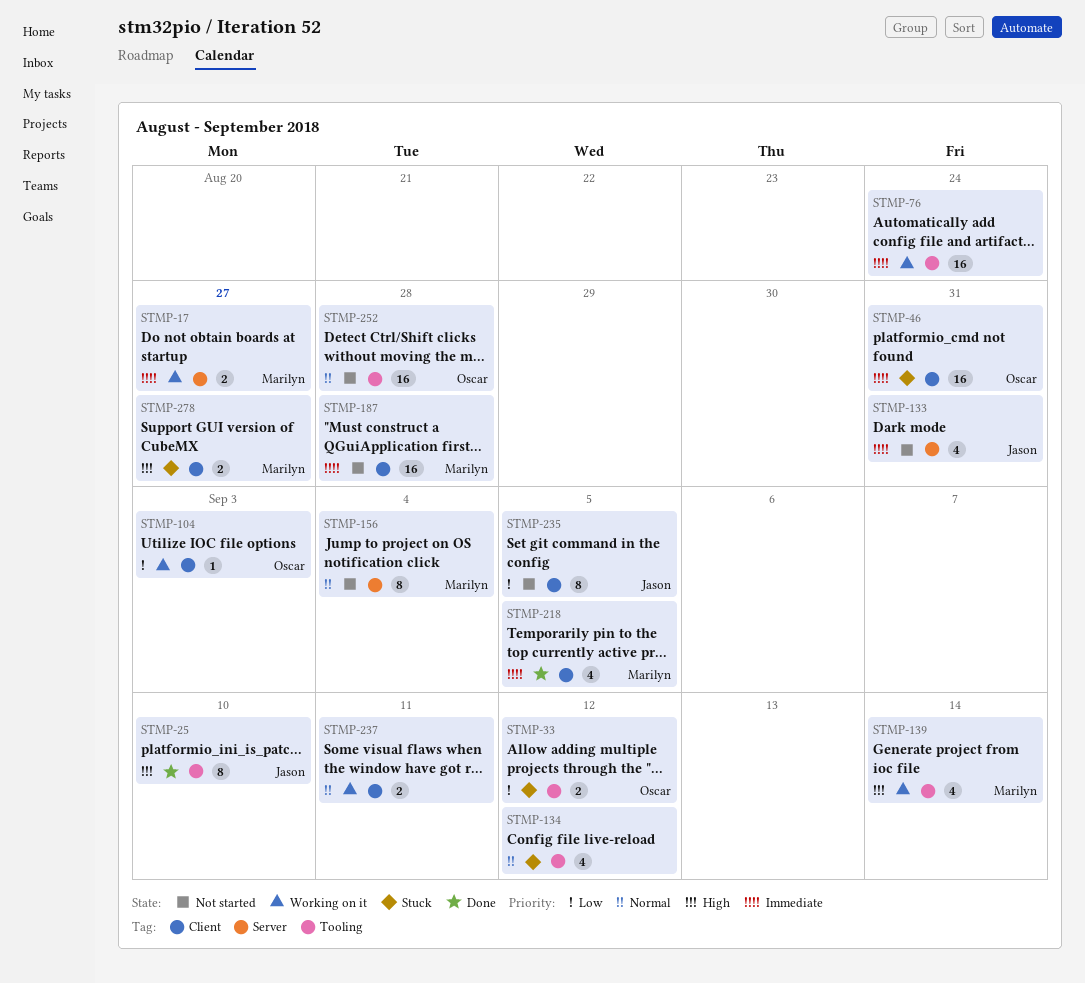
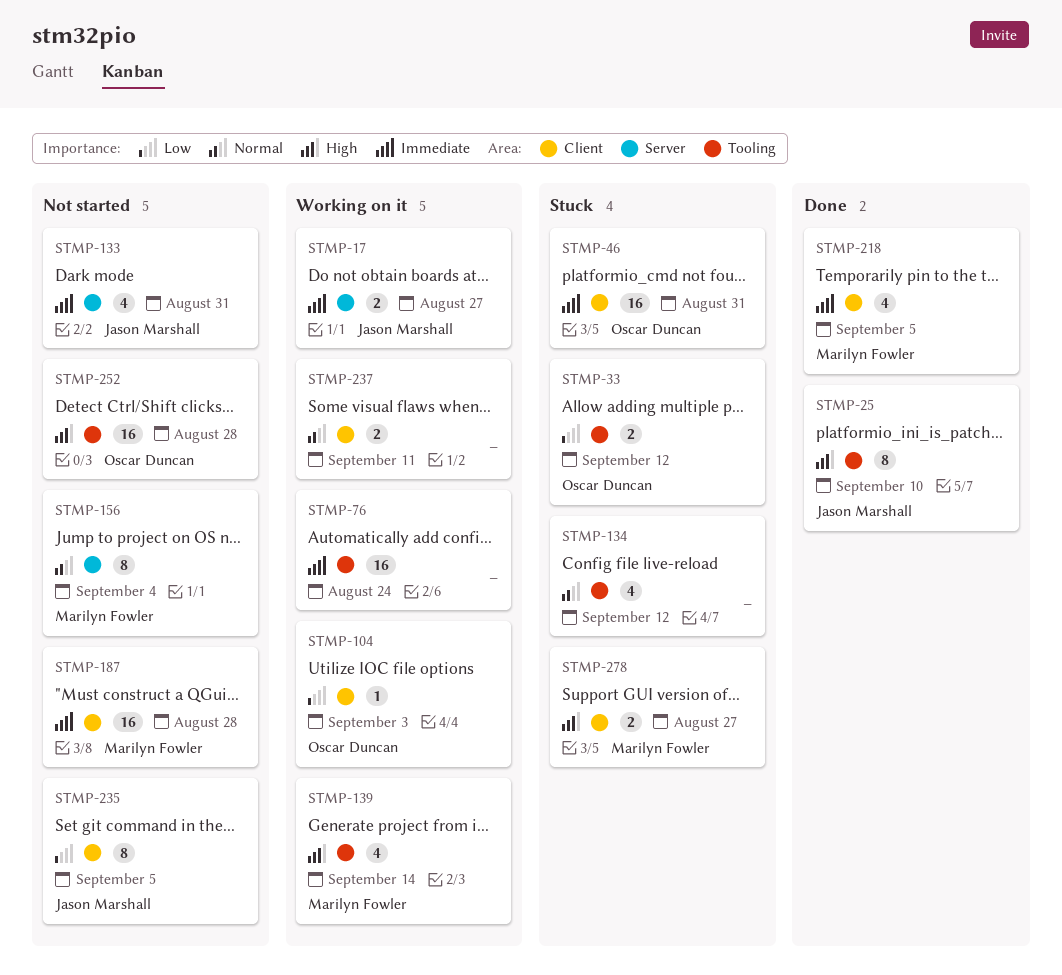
STMP-17, owner: Marilyn Fowler -> Jason Marshall
STMP-252, priority: Normal -> High

